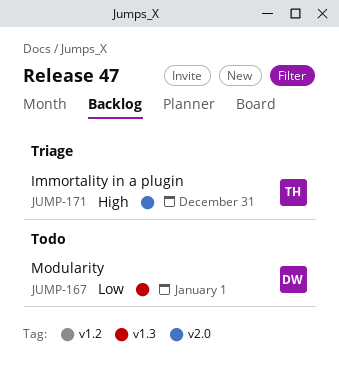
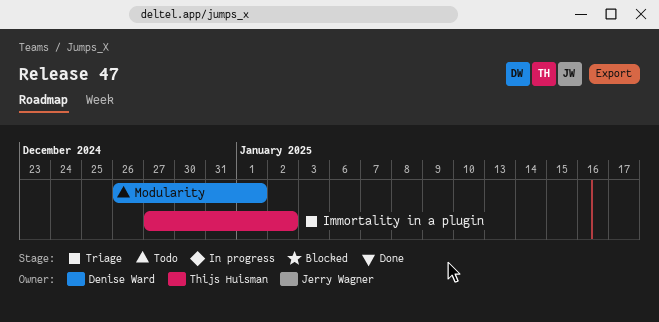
Immortality in a plugin, due: Dec 31 -> Jan 2

